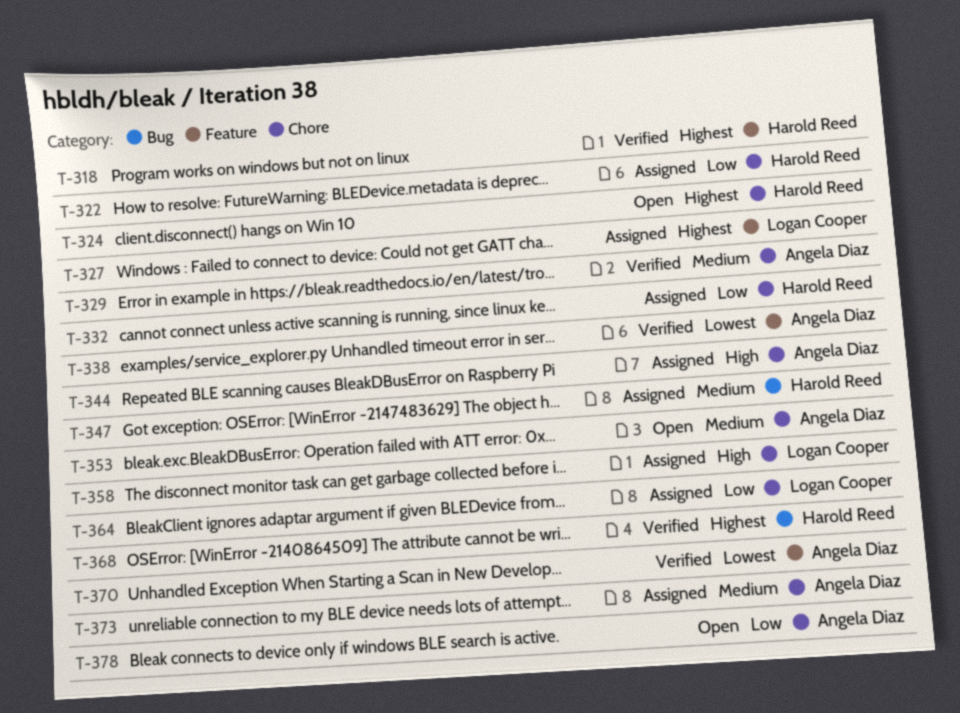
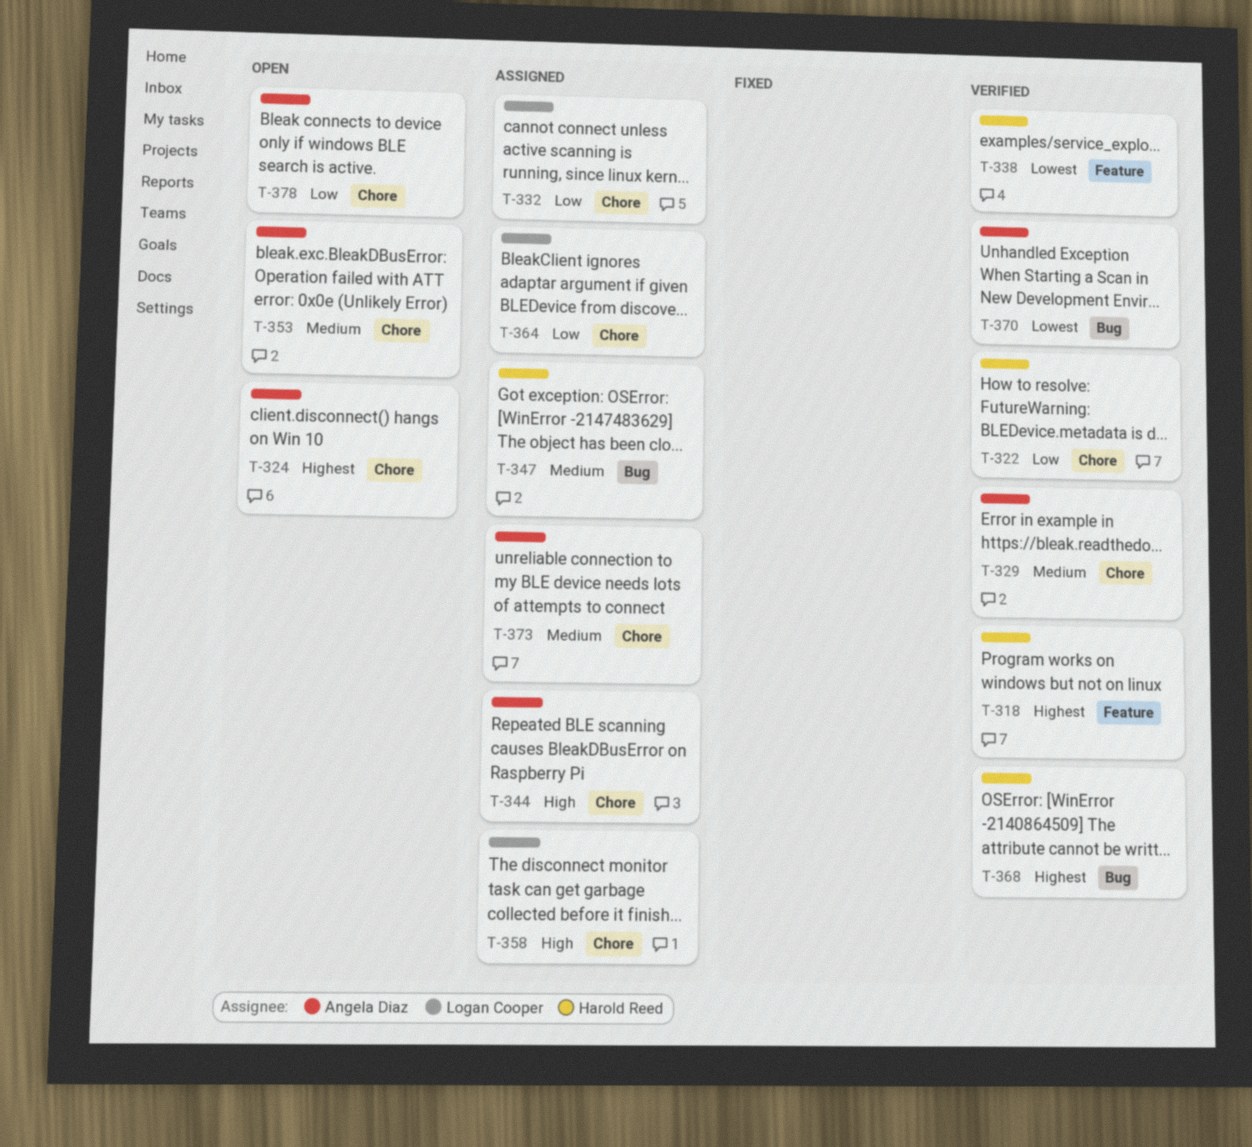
T-322, status: Assigned -> Verified
T-324, owner: Harold Reed -> Angela Diaz
T-327: present -> none
T-332, owner: Harold Reed -> Logan Cooper
T-338, owner: Angela Diaz -> Harold Reed
T-370, label: Feature -> Bug

